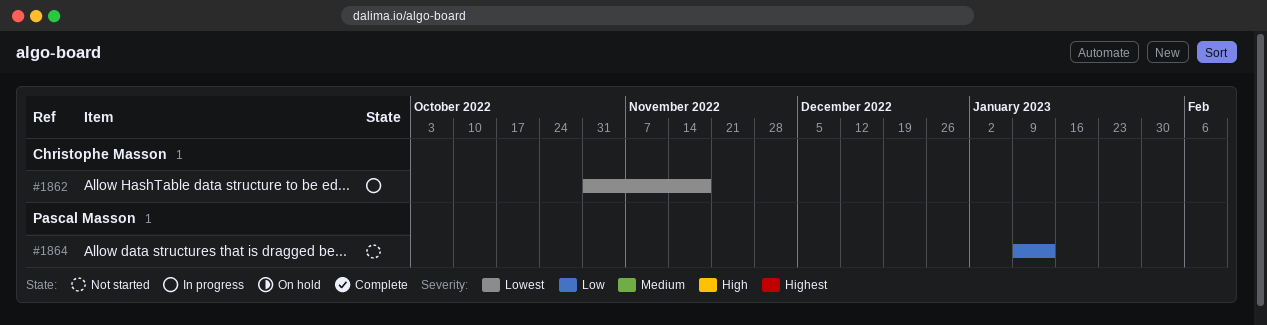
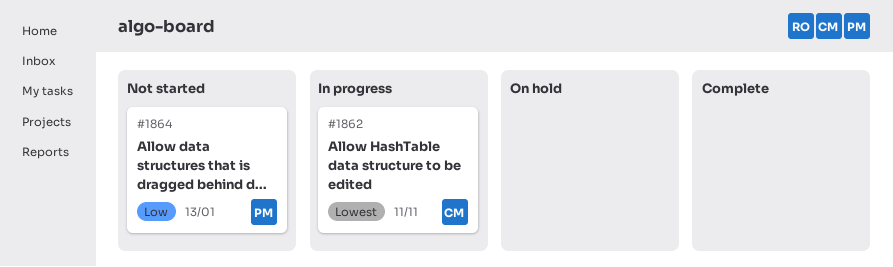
#1862, due: Nov 18 -> Nov 11

